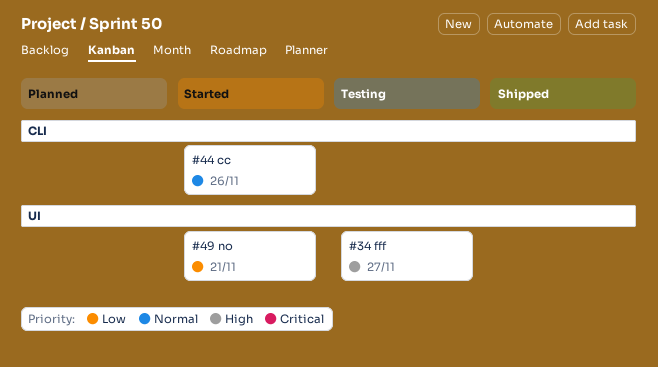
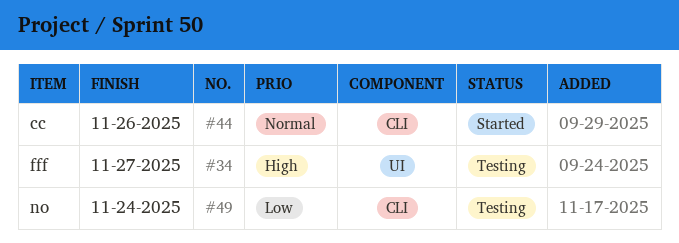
#49, status: Started -> Testing
#49, label: UI -> CLI
#49, due: Nov 21 -> Nov 24

